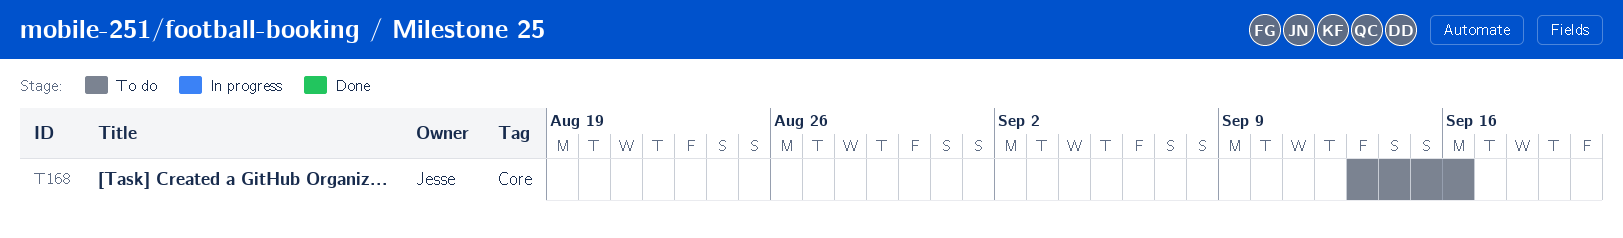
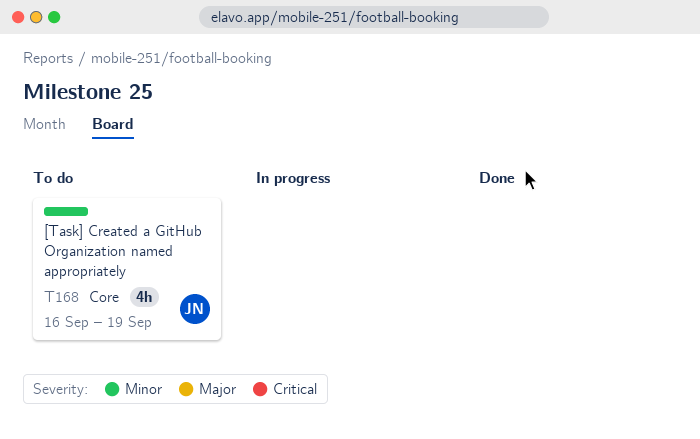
T168, start: Sep 13 -> Sep 16
T168, due: Sep 16 -> Sep 19

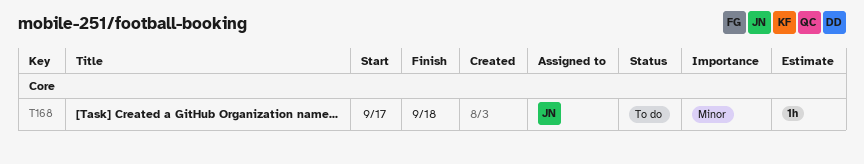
T168, estimate: 4h -> 1h
T168, start: Sep 16 -> Sep 17
T168, due: Sep 19 -> Sep 18

